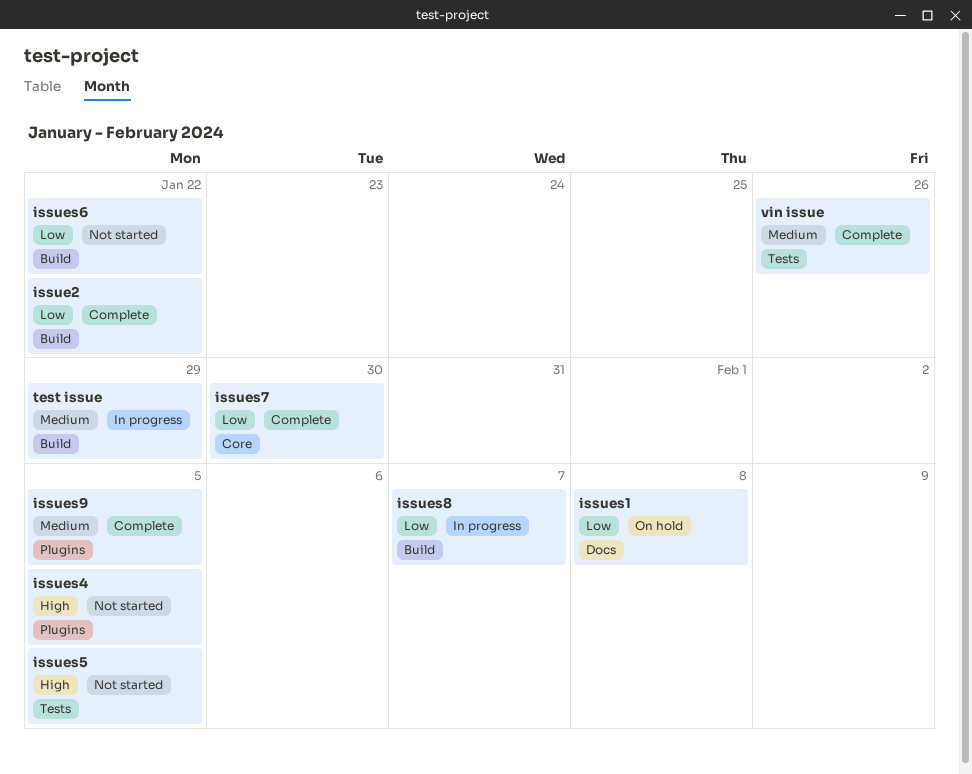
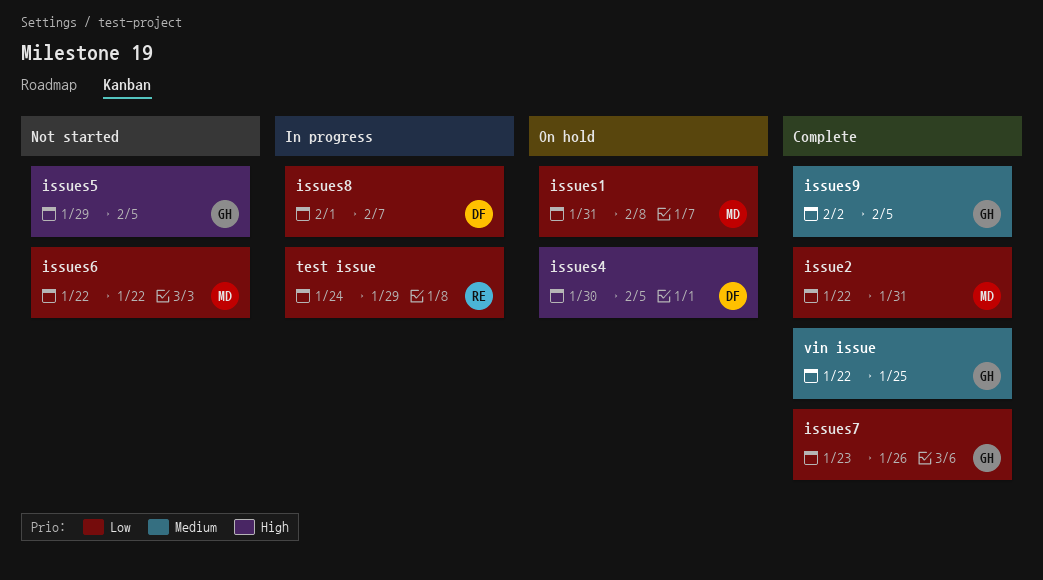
issue2, due: Jan 22 -> Jan 31
issues4, status: Not started -> On hold
issues7, due: Jan 30 -> Jan 26
test issue, priority: Medium -> Low
vin issue, due: Jan 26 -> Jan 25

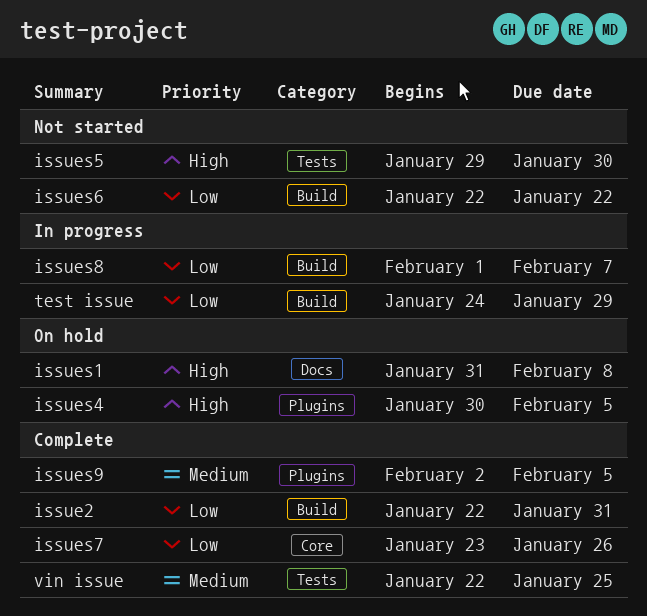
issues1, priority: Low -> High
issues5, due: Feb 5 -> Jan 30

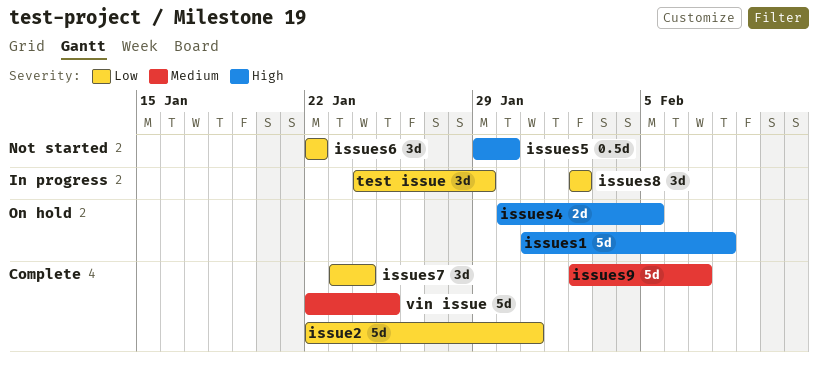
issues7, due: Jan 26 -> Jan 24
issues8, start: Feb 1 -> Feb 2
issues8, due: Feb 7 -> Feb 2
issues9, due: Feb 5 -> Feb 7

